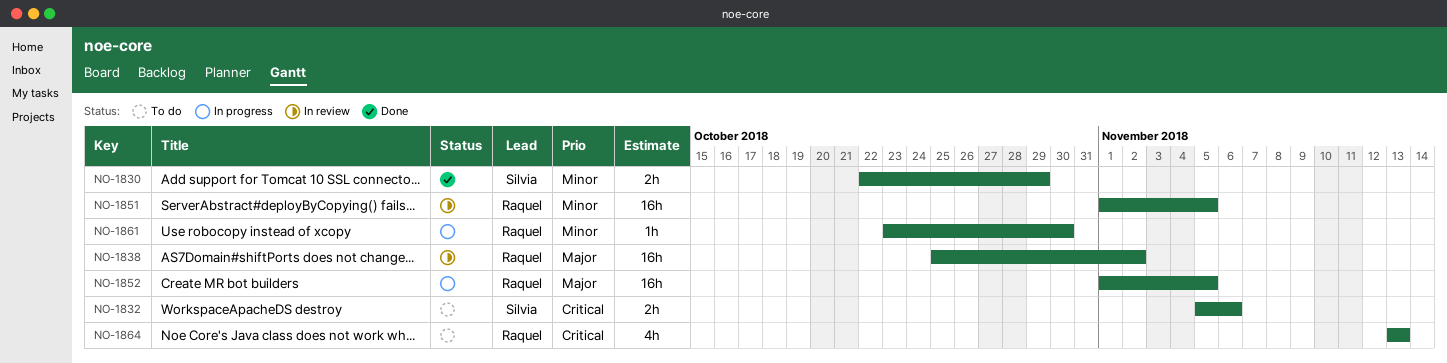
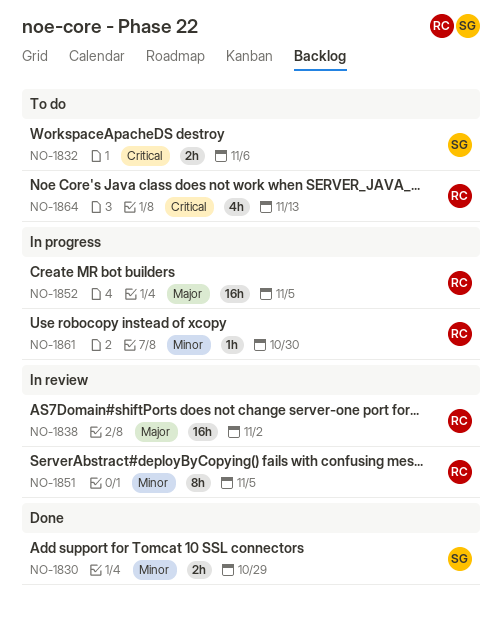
NO-1851, estimate: 16h -> 8h

